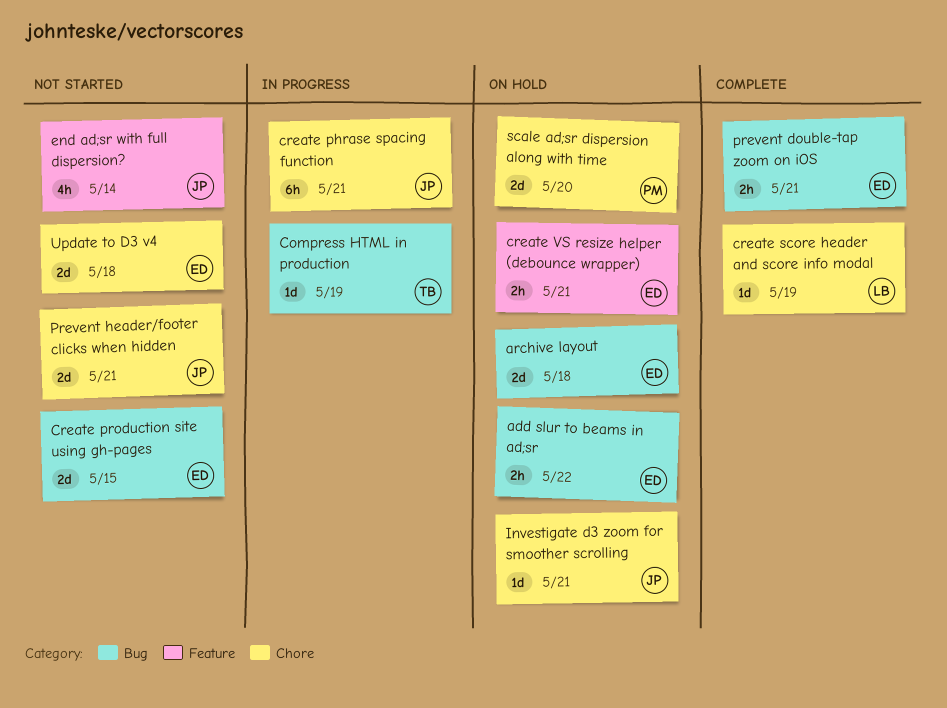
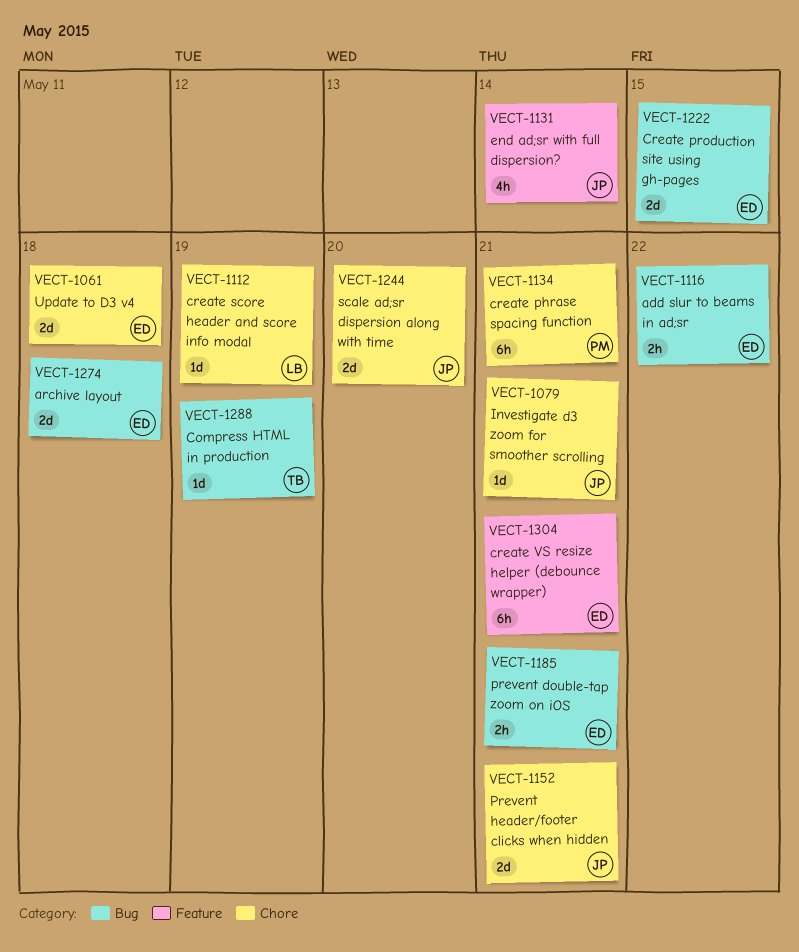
create phrase spacing function, owner: JP -> PM
create VS resize helper (debounce wrapper), estimate: 2h -> 6h
scale ad;sr dispersion along with time, owner: PM -> JP

